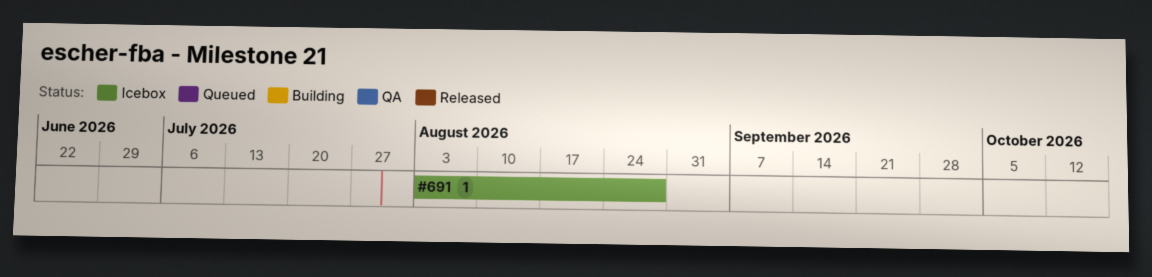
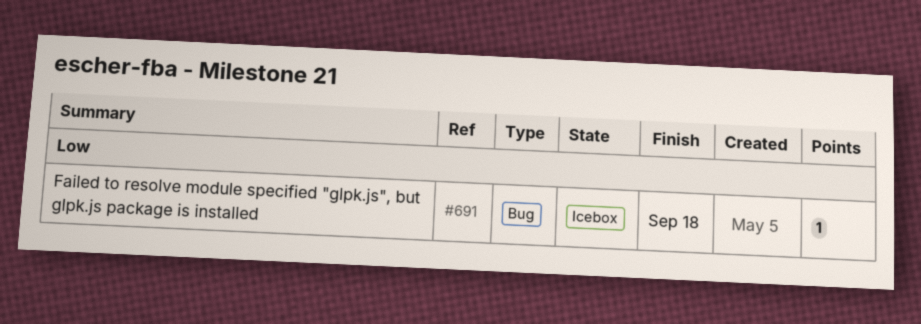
#691, due: Aug 28 -> Sep 18

